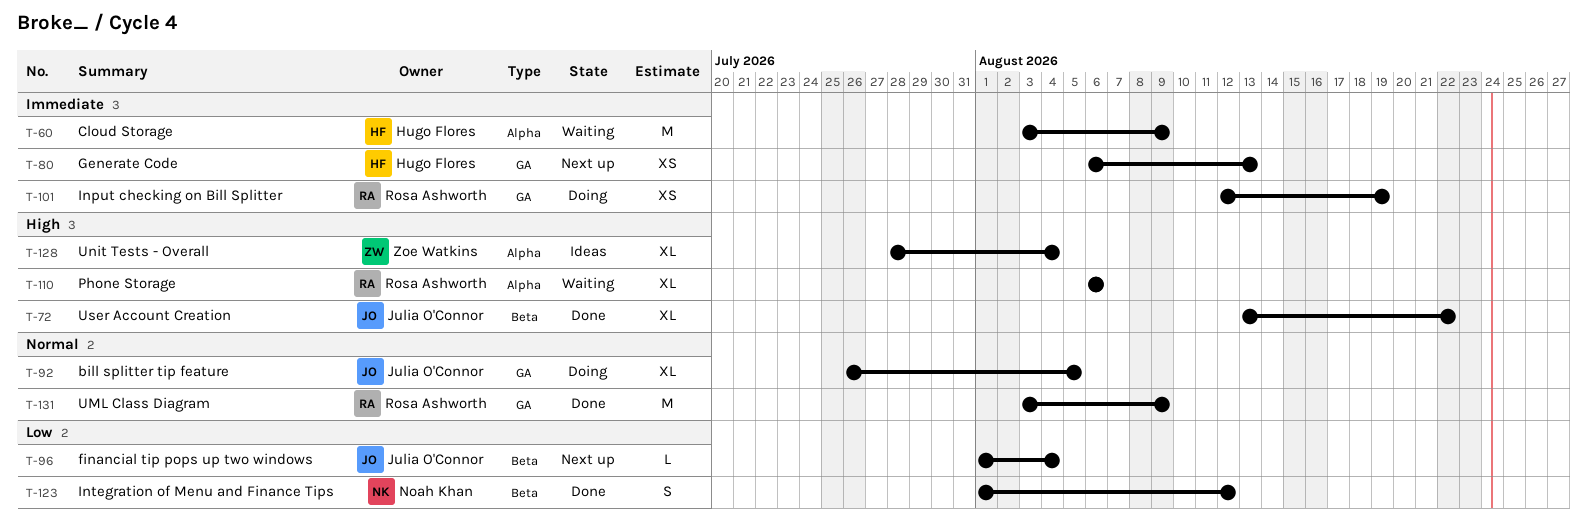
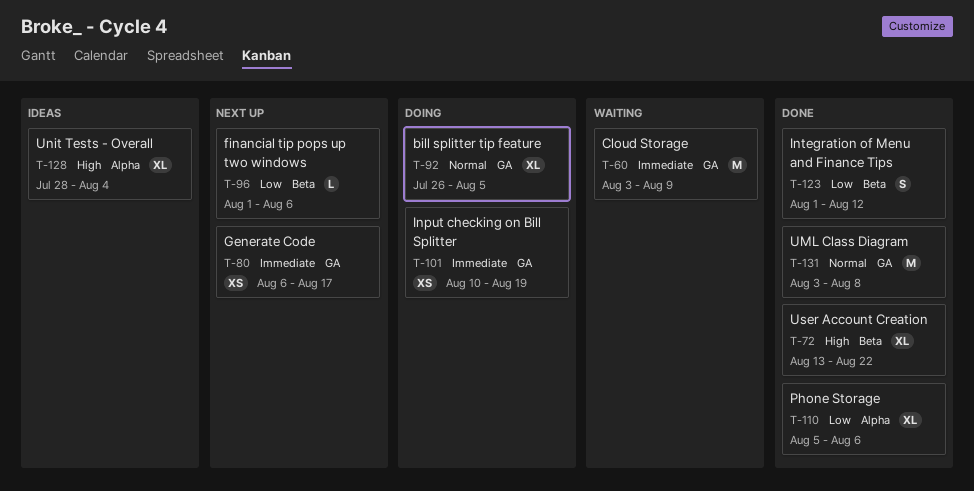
T-60, label: Alpha -> GA
T-80, due: Aug 13 -> Aug 17
T-96, due: Aug 4 -> Aug 6
T-101, start: Aug 12 -> Aug 10
T-110, status: Waiting -> Done
T-110, priority: High -> Low
T-110, start: Aug 6 -> Aug 5
T-131, due: Aug 9 -> Aug 8

